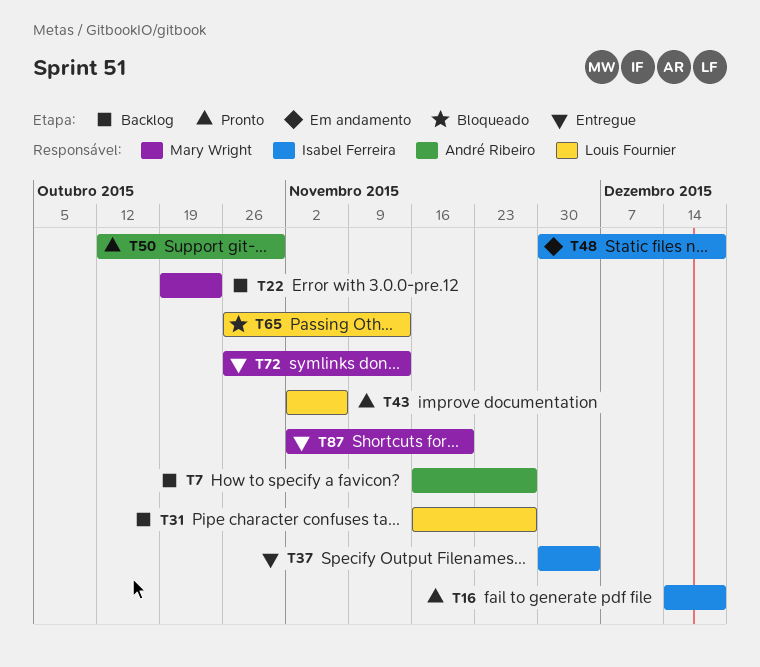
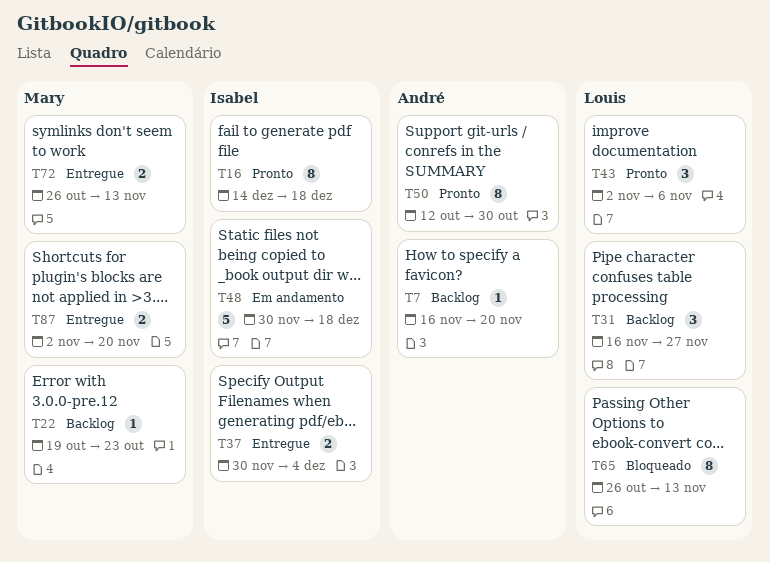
T7, due: Nov 27 -> Nov 20

